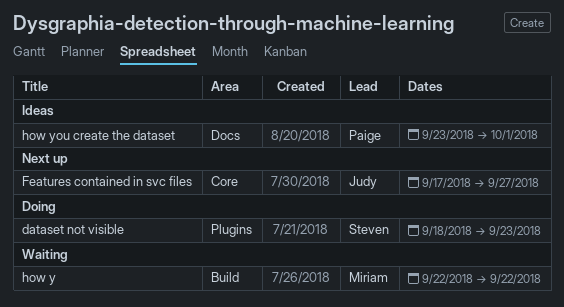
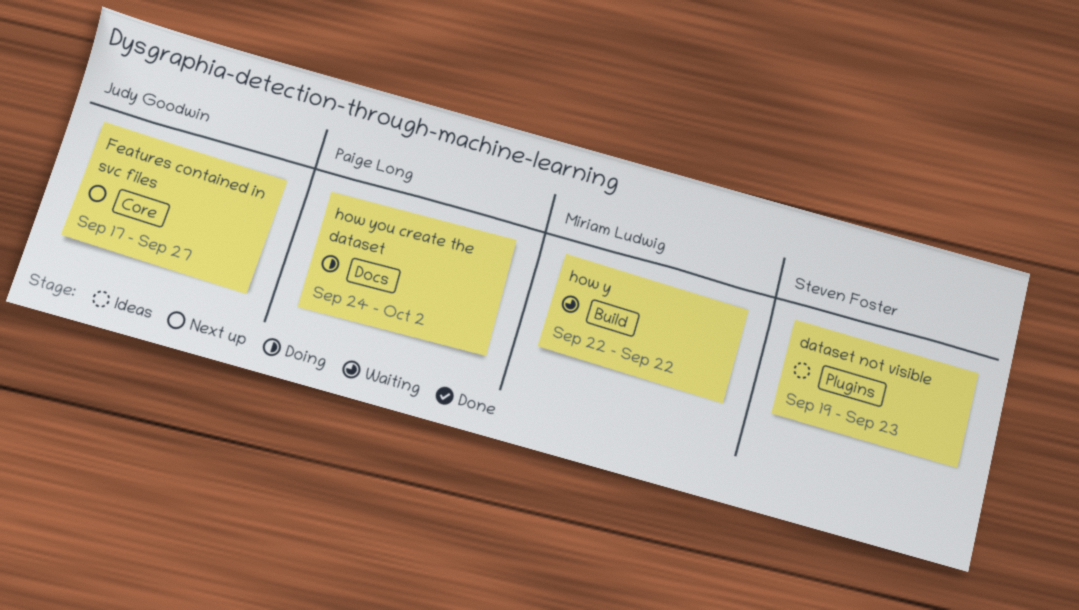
dataset not visible, status: Doing -> Ideas
dataset not visible, start: Sep 18 -> Sep 19
how you create the dataset, status: Ideas -> Doing
how you create the dataset, start: Sep 23 -> Sep 24
how you create the dataset, due: Oct 1 -> Oct 2

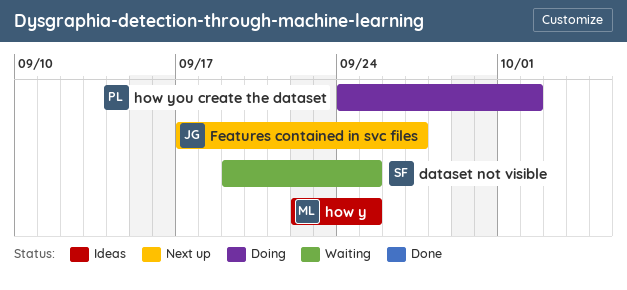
dataset not visible, status: Ideas -> Waiting
dataset not visible, due: Sep 23 -> Sep 25
how y, status: Waiting -> Ideas
how y, due: Sep 22 -> Sep 25

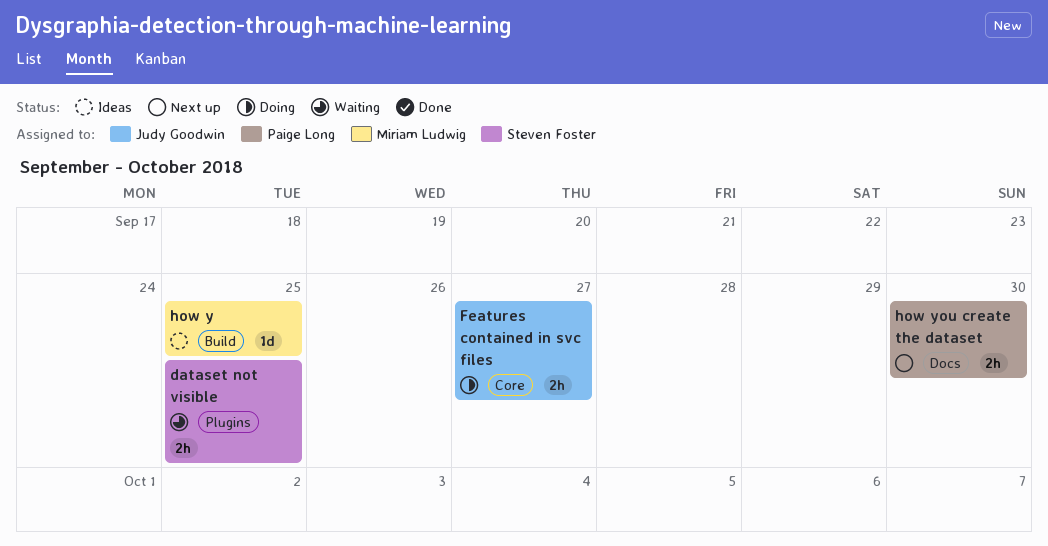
Features contained in svc files, status: Next up -> Doing
how you create the dataset, status: Doing -> Next up
how you create the dataset, due: Oct 2 -> Sep 30

